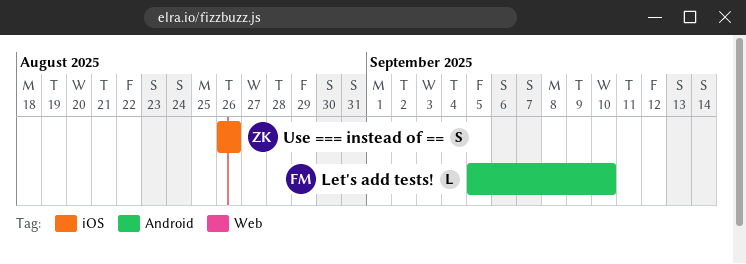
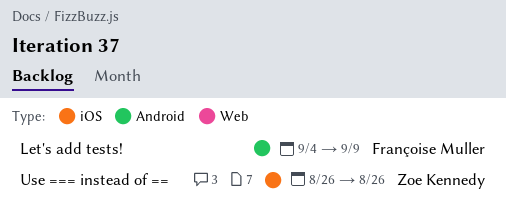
Let's add tests!, start: Sep 5 -> Sep 4
Let's add tests!, due: Sep 10 -> Sep 9

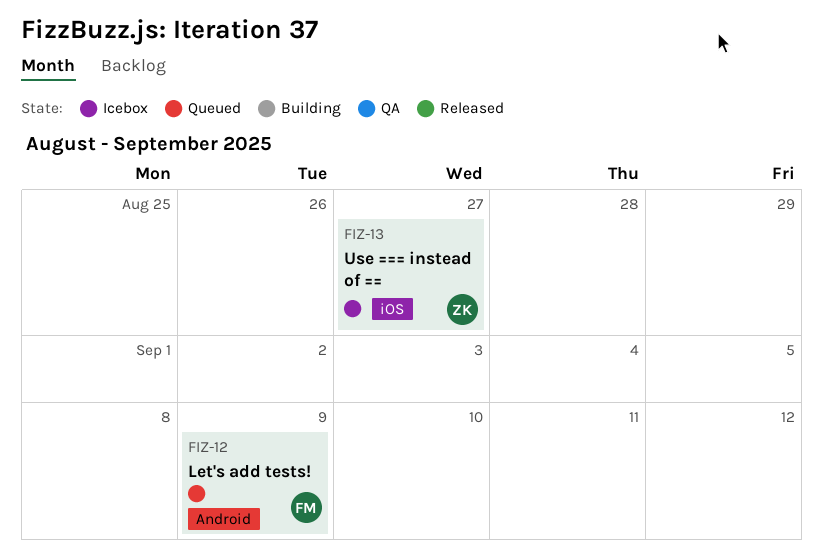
Use === instead of ==, due: Aug 26 -> Aug 27

